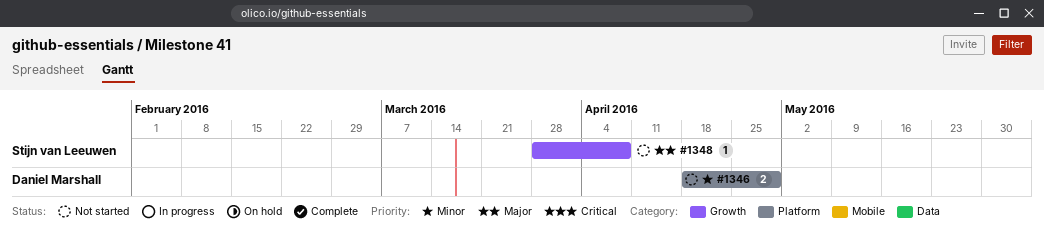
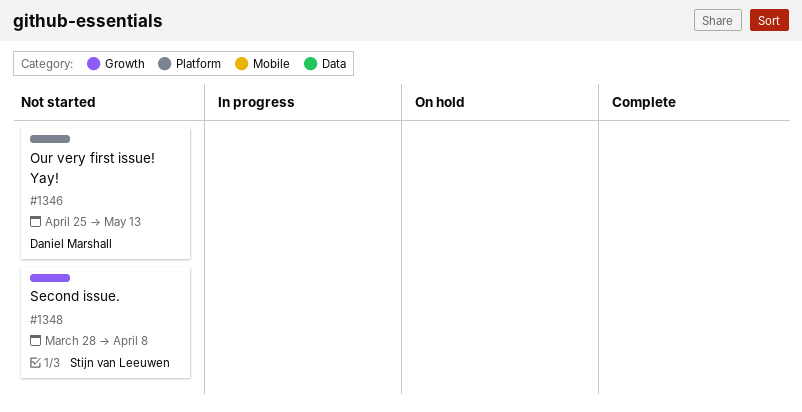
#1346, start: Apr 18 -> Apr 25
#1346, due: Apr 29 -> May 13

